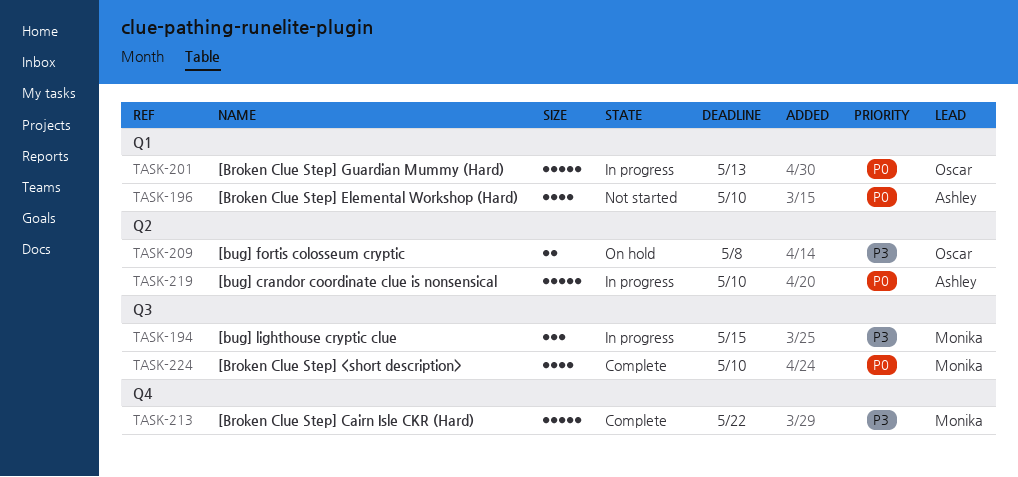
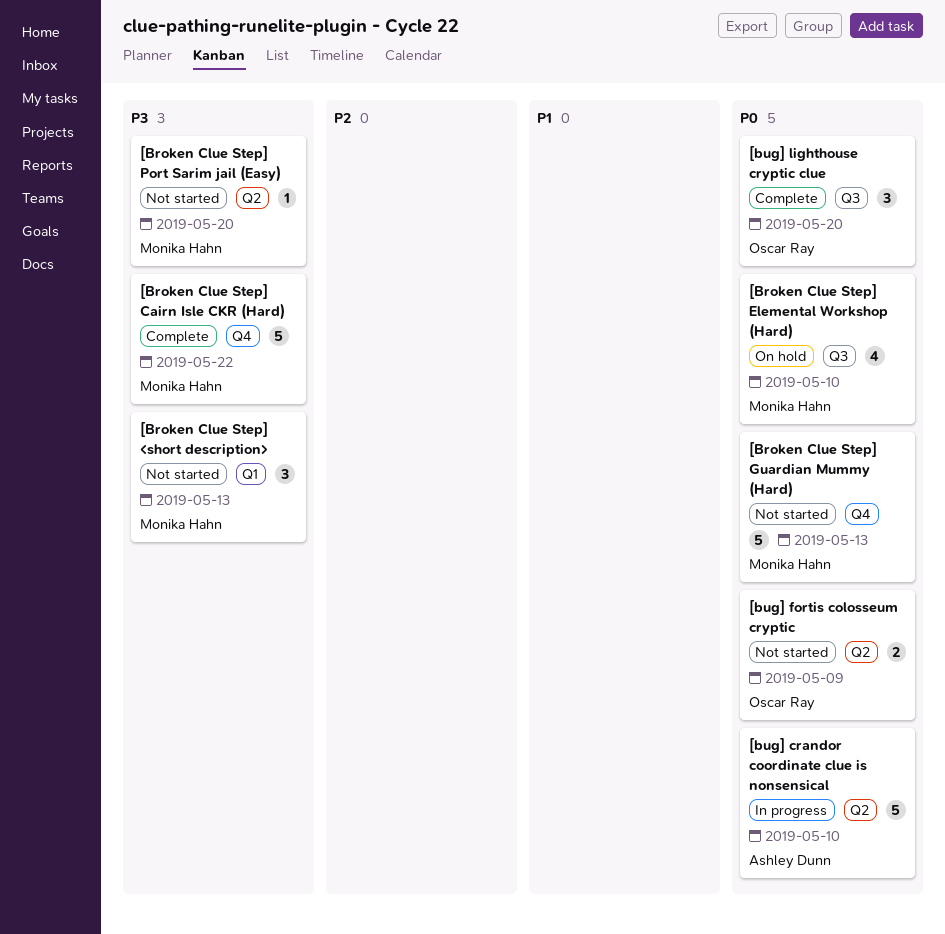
[Broken Clue Step] <short description>, status: Complete -> Not started
[Broken Clue Step] <short description>, priority: P0 -> P3
[Broken Clue Step] <short description>, label: Q3 -> Q1
[Broken Clue Step] <short description>, estimate: 4 -> 3
[Broken Clue Step] <short description>, due: May 10 -> May 13
[Broken Clue Step] Elemental Workshop (Hard), status: Not started -> On hold
[Broken Clue Step] Elemental Workshop (Hard), owner: Ashley Dunn -> Monika Hahn
[Broken Clue Step] Elemental Workshop (Hard), label: Q1 -> Q3
[Broken Clue Step] Guardian Mummy (Hard), status: In progress -> Not started
[Broken Clue Step] Guardian Mummy (Hard), owner: Oscar Ray -> Monika Hahn
[Broken Clue Step] Guardian Mummy (Hard), label: Q1 -> Q4
[Broken Clue Step] Port Sarim jail (Easy): none -> present
[bug] fortis colosseum cryptic, status: On hold -> Not started
[bug] fortis colosseum cryptic, priority: P3 -> P0
[bug] fortis colosseum cryptic, due: May 8 -> May 9
[bug] lighthouse cryptic clue, status: In progress -> Complete
[bug] lighthouse cryptic clue, owner: Monika Hahn -> Oscar Ray
[bug] lighthouse cryptic clue, priority: P3 -> P0
[bug] lighthouse cryptic clue, due: May 15 -> May 20

